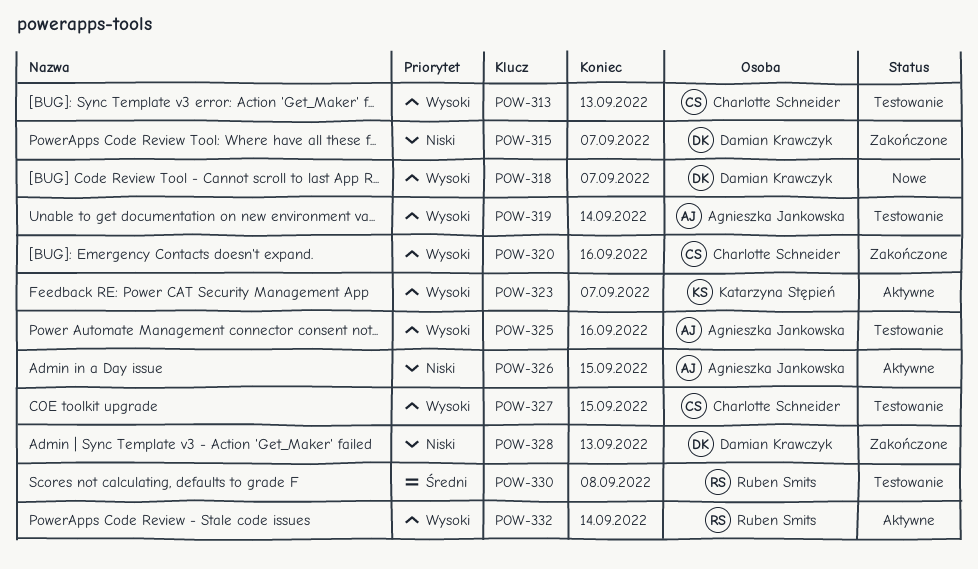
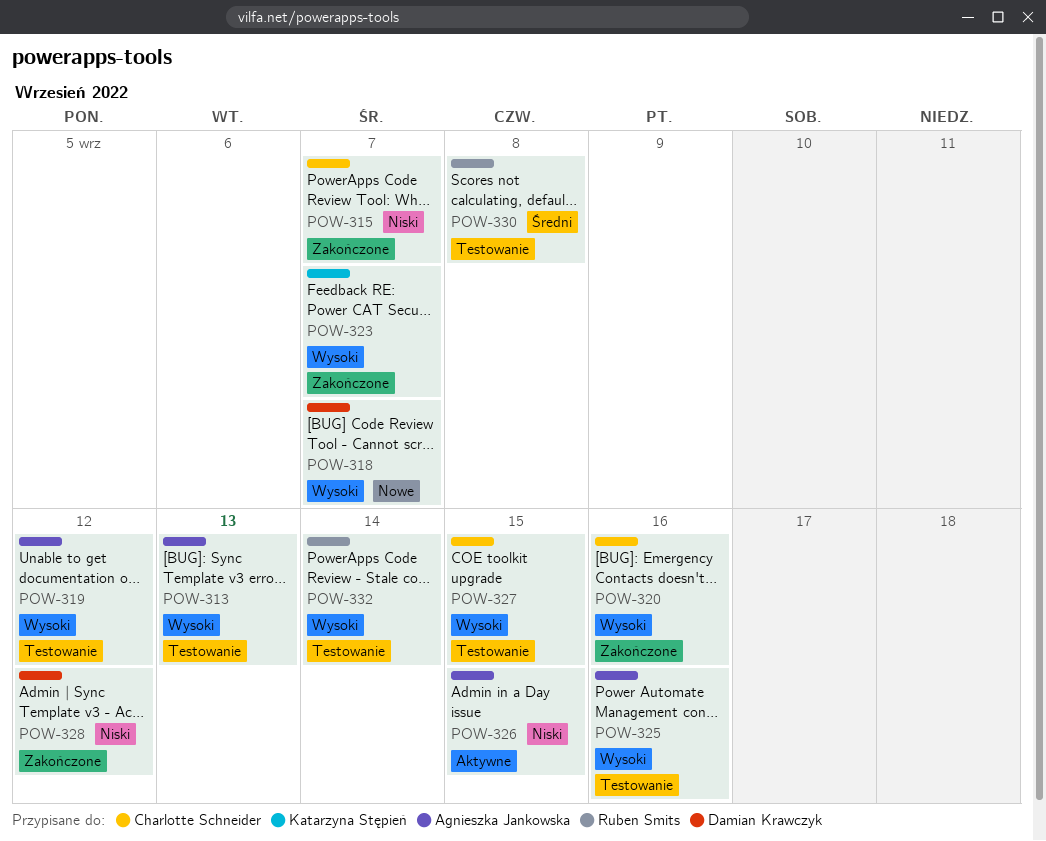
POW-313, owner: Charlotte Schneider -> Agnieszka Jankowska
POW-315, owner: Damian Krawczyk -> Charlotte Schneider
POW-319, due: Sep 14 -> Sep 12
POW-323, status: Aktywne -> Zakończone
POW-328, due: Sep 13 -> Sep 12
POW-332, status: Aktywne -> Testowanie

